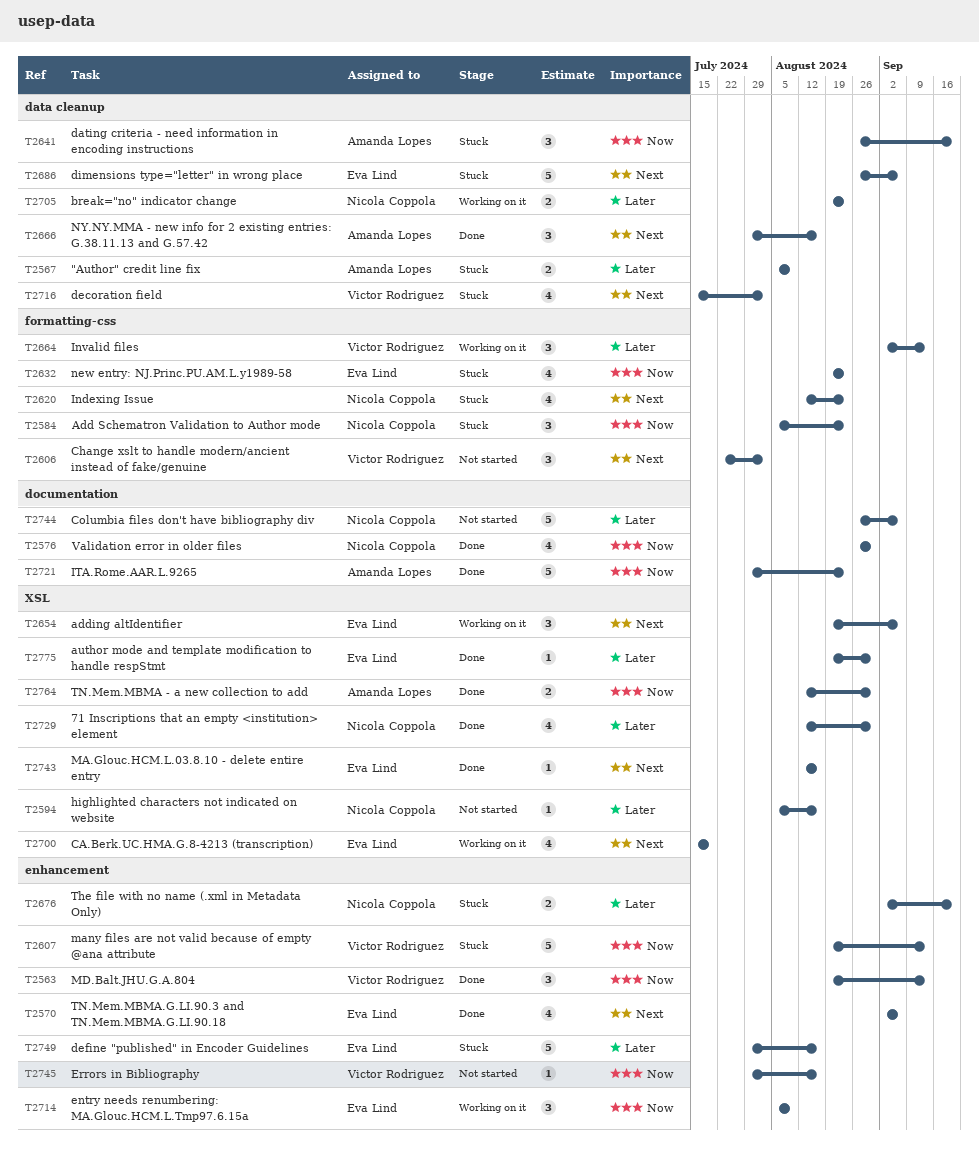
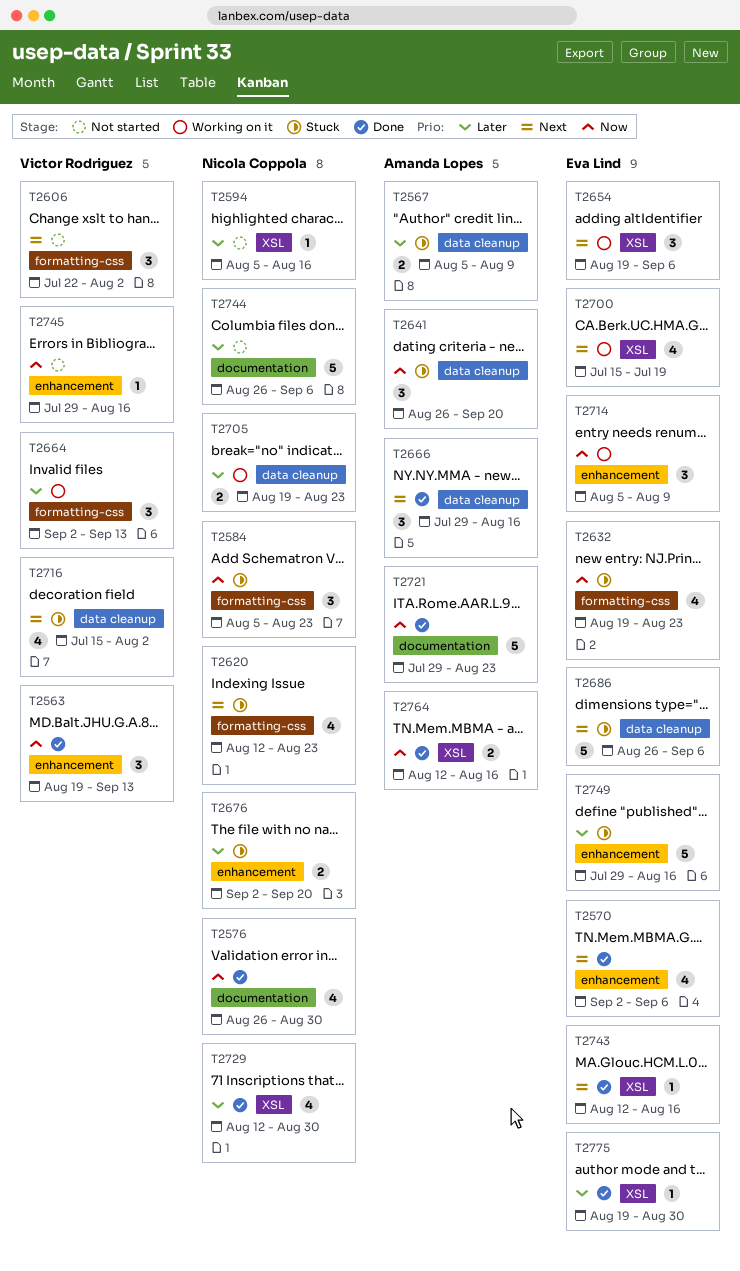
T2607: present -> none
T2764, due: Aug 30 -> Aug 16

